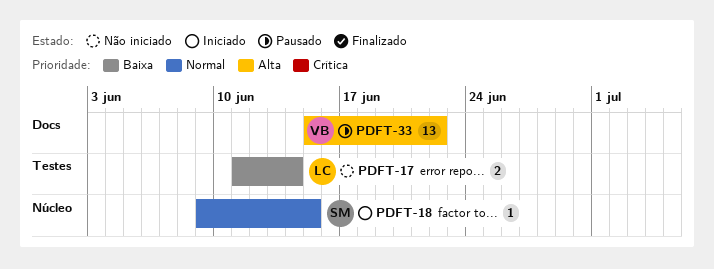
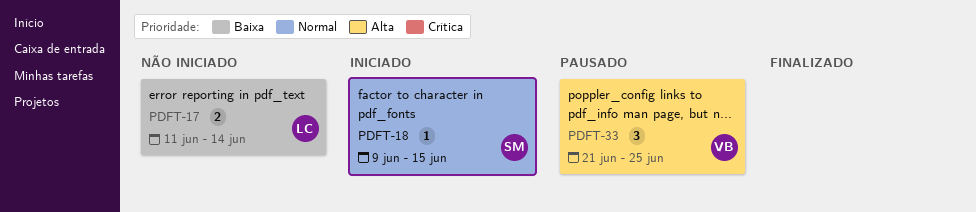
PDFT-33, estimate: 13 -> 3
PDFT-33, start: Jun 15 -> Jun 21
PDFT-33, due: Jun 22 -> Jun 25

